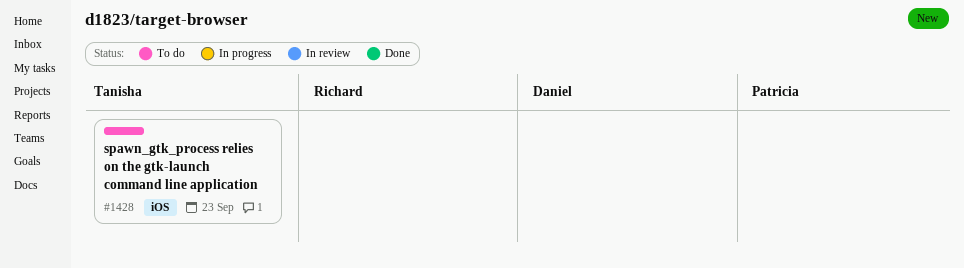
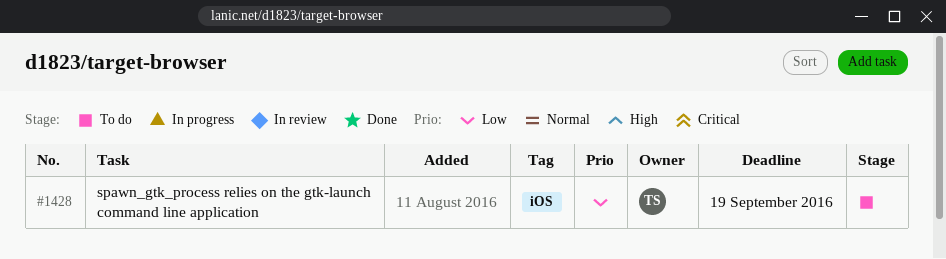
#1428, due: Sep 23 -> Sep 19

